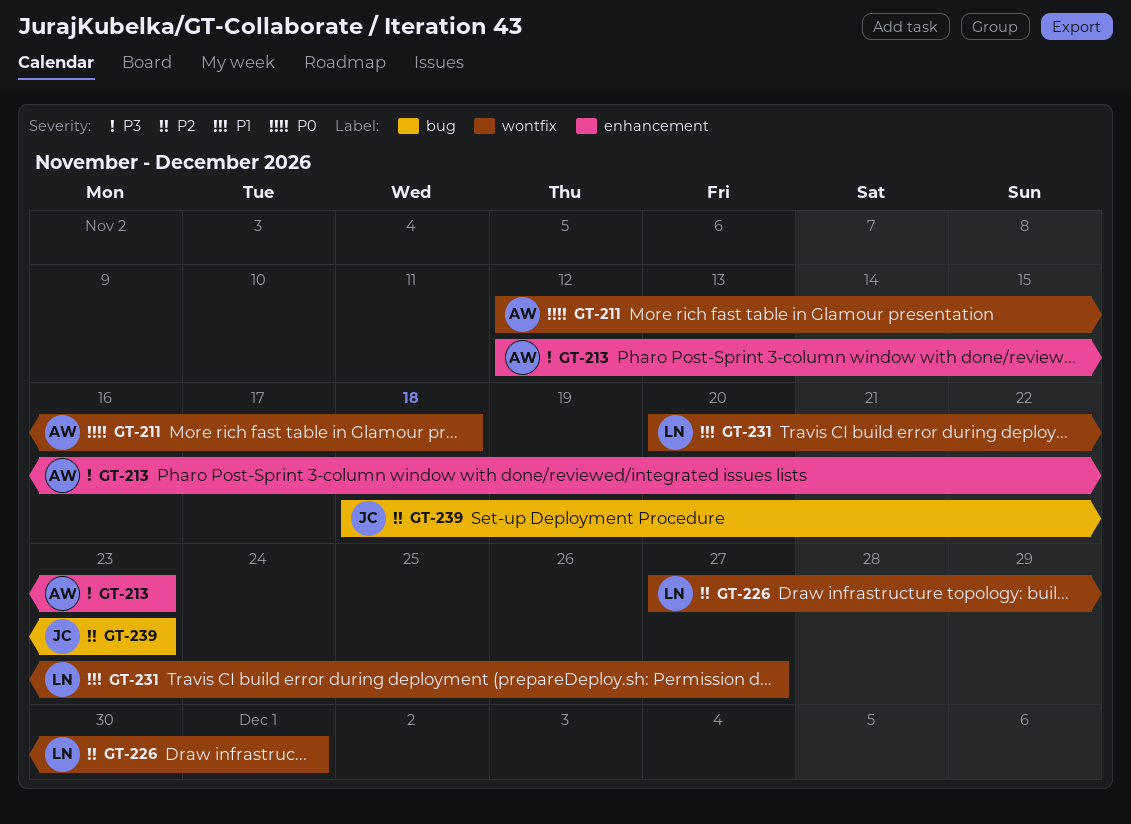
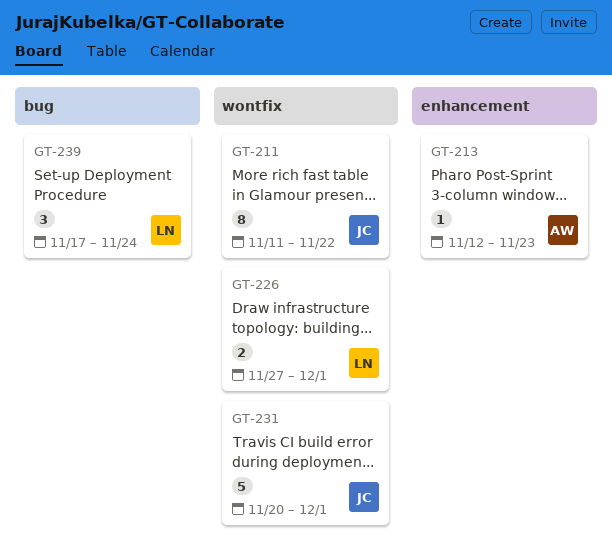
GT-211, owner: AW -> JC
GT-211, start: Nov 12 -> Nov 11
GT-211, due: Nov 18 -> Nov 22
GT-231, owner: LN -> JC
GT-231, due: Nov 27 -> Dec 1
GT-239, owner: JC -> LN
GT-239, start: Nov 18 -> Nov 17
GT-239, due: Nov 23 -> Nov 24

